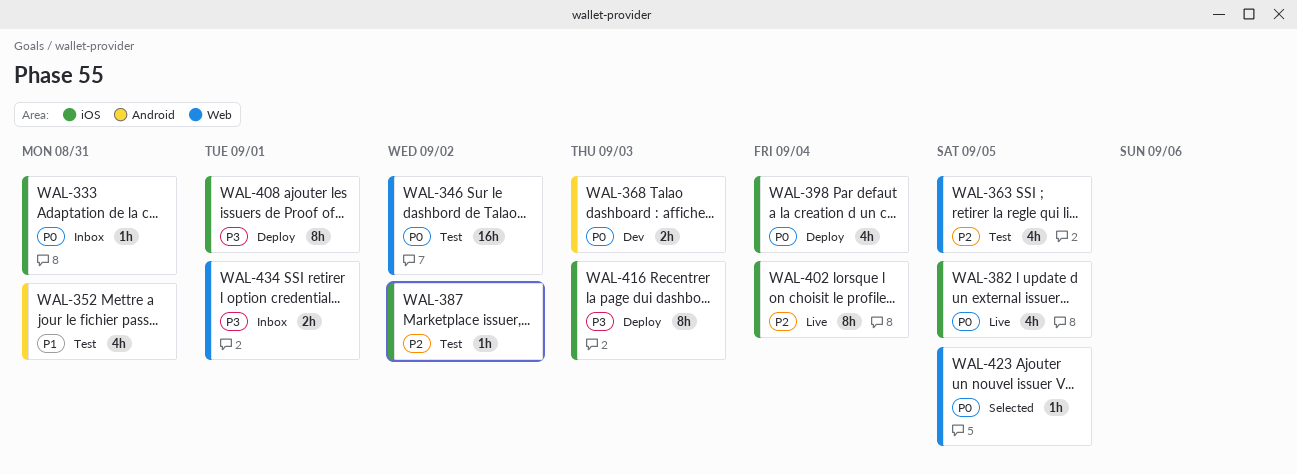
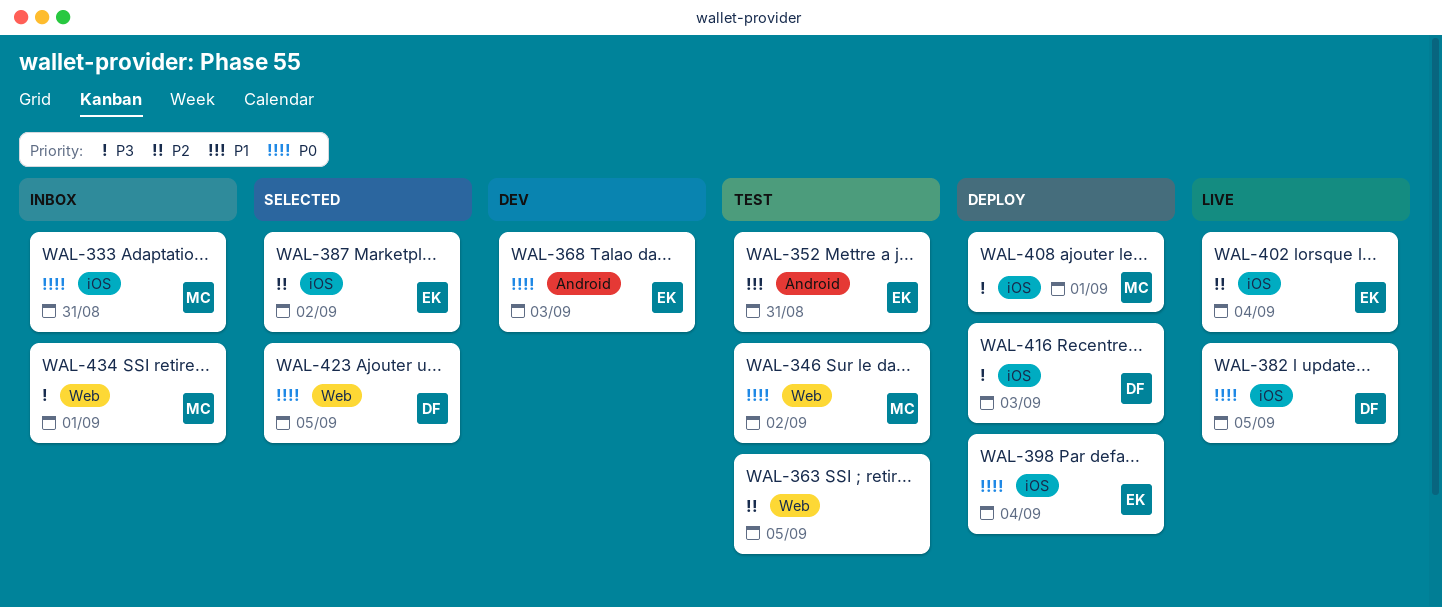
WAL-387, status: Test -> Selected

